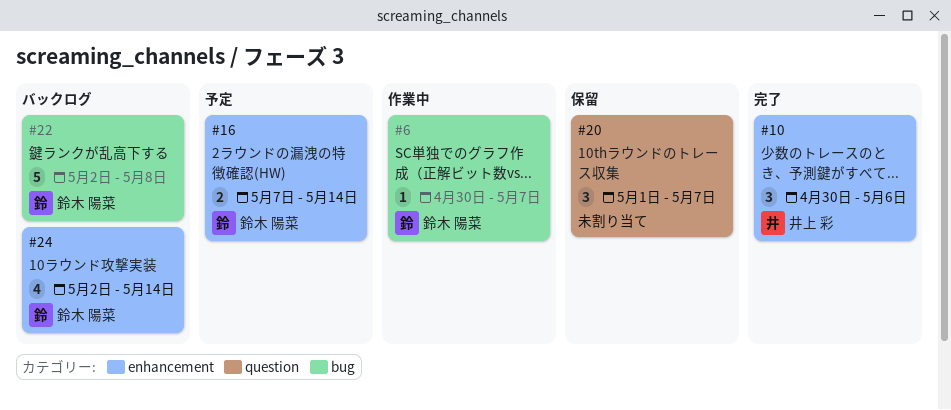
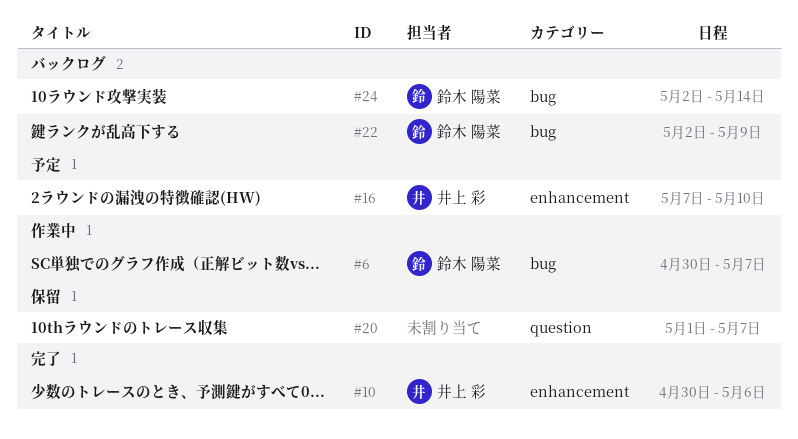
#16, owner: 鈴木 陽菜 -> 井上 彩
#16, due: May 14 -> May 10
#22, due: May 8 -> May 9
#24, label: enhancement -> bug

